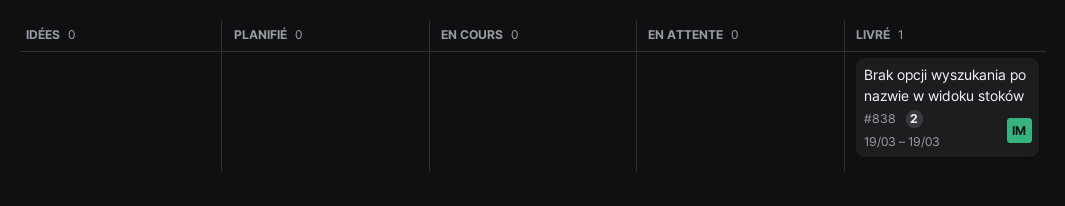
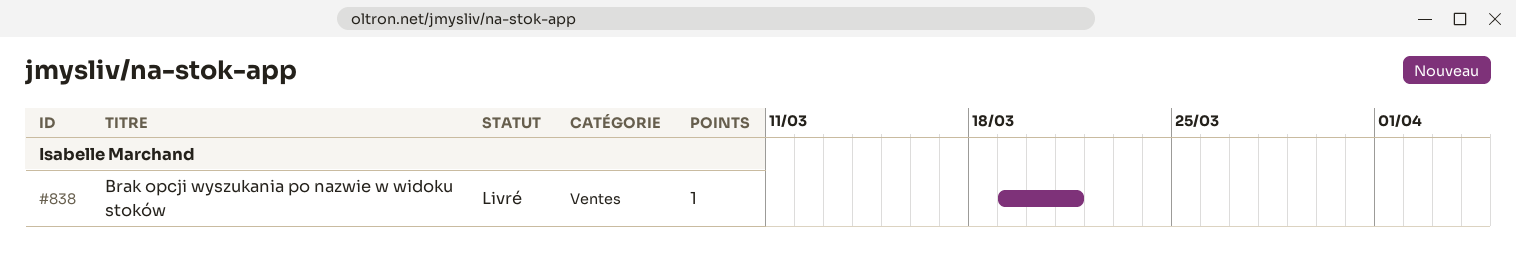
#838, estimate: 2 -> 1
#838, due: Mar 19 -> Mar 21

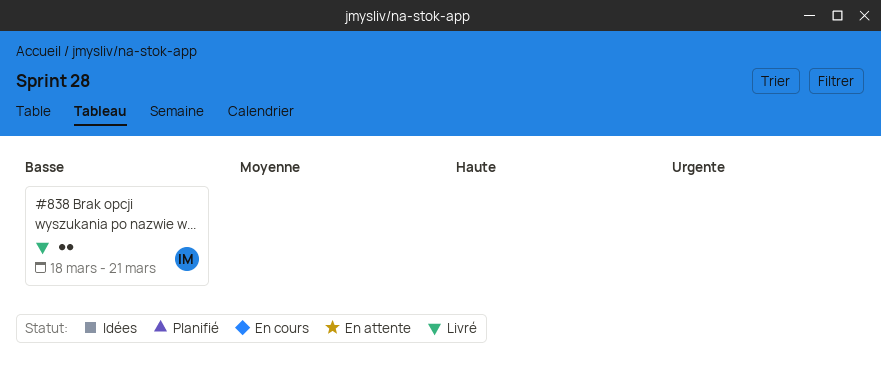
#838, estimate: 1 -> 2
#838, start: Mar 19 -> Mar 18

